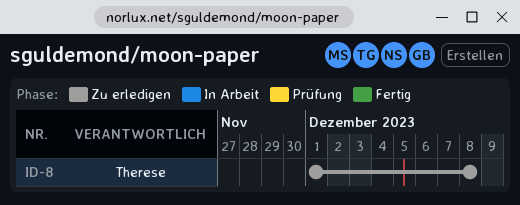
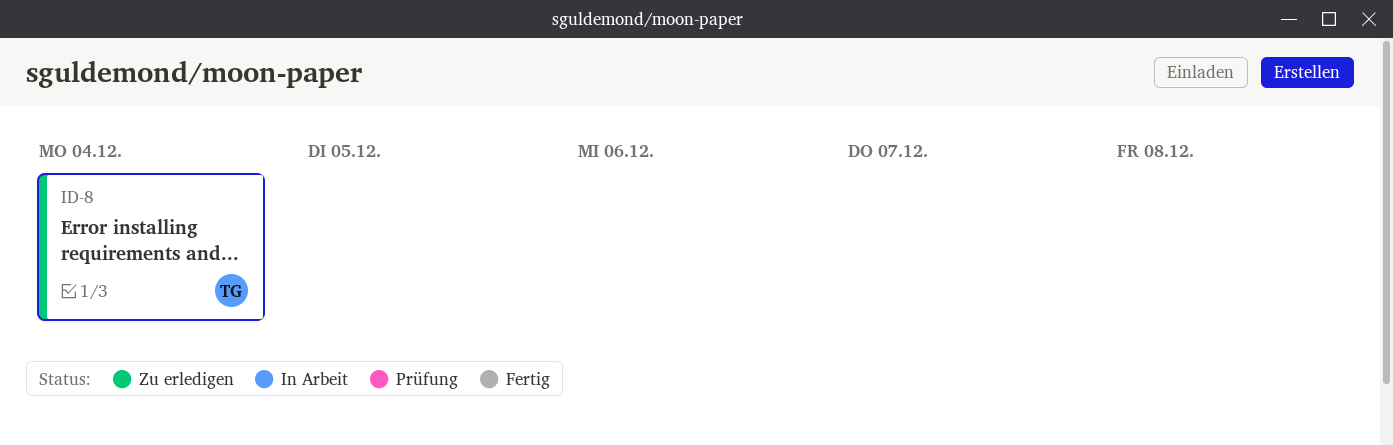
ID-8, due: Dec 8 -> Dec 4

